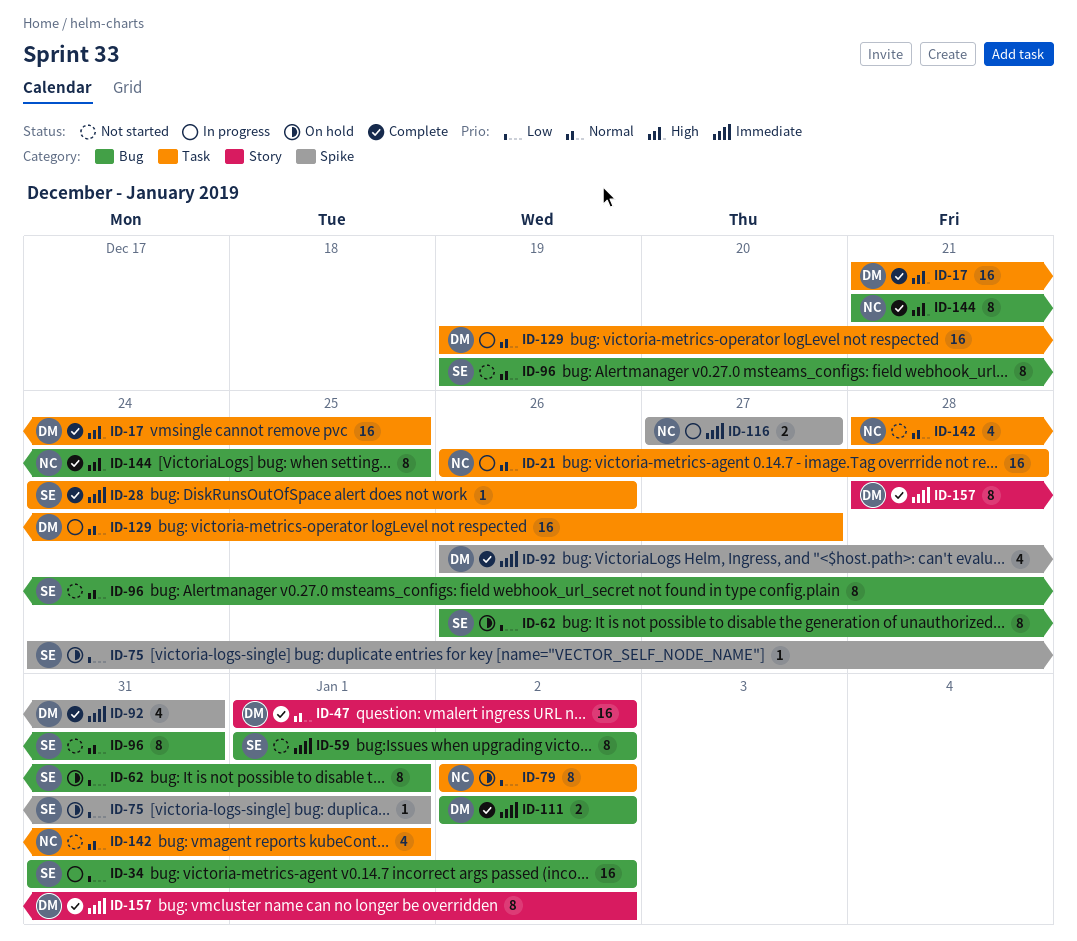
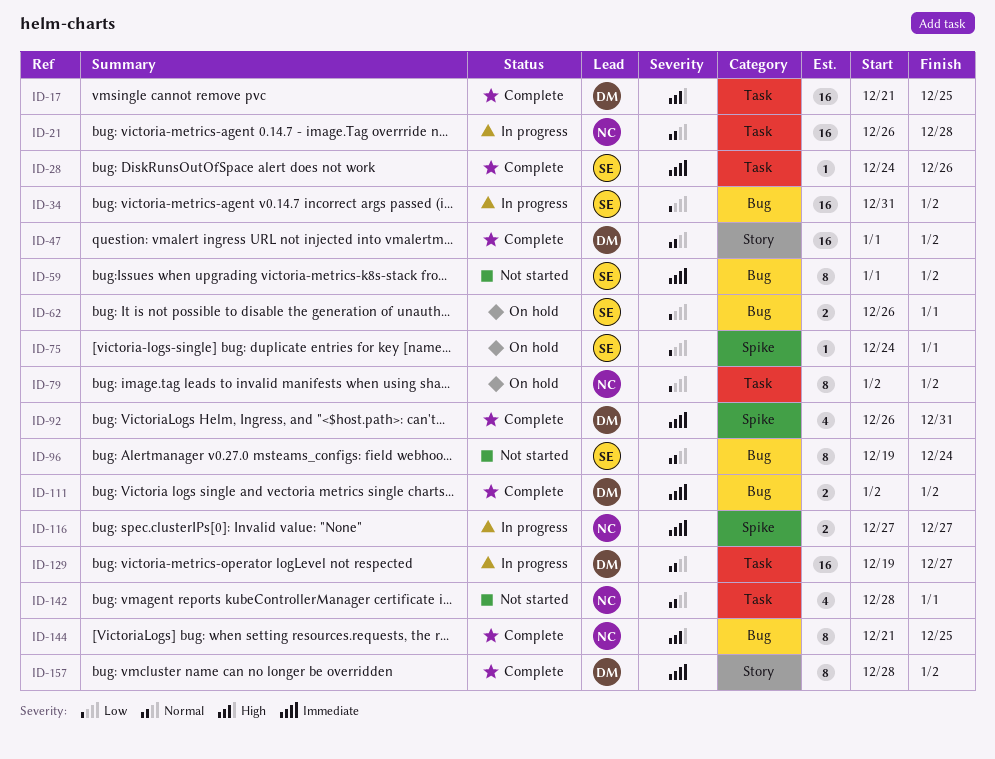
ID-62, estimate: 8 -> 2
ID-96, due: Dec 31 -> Dec 24

